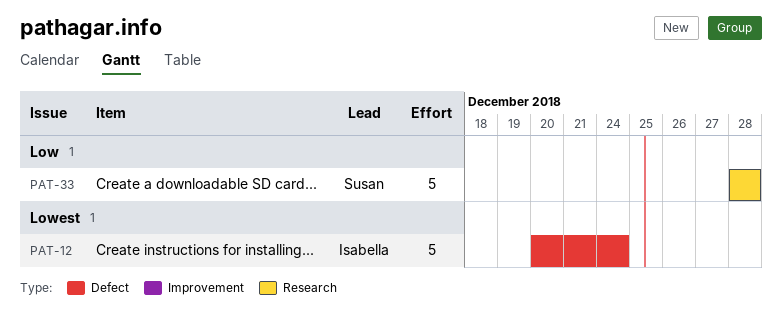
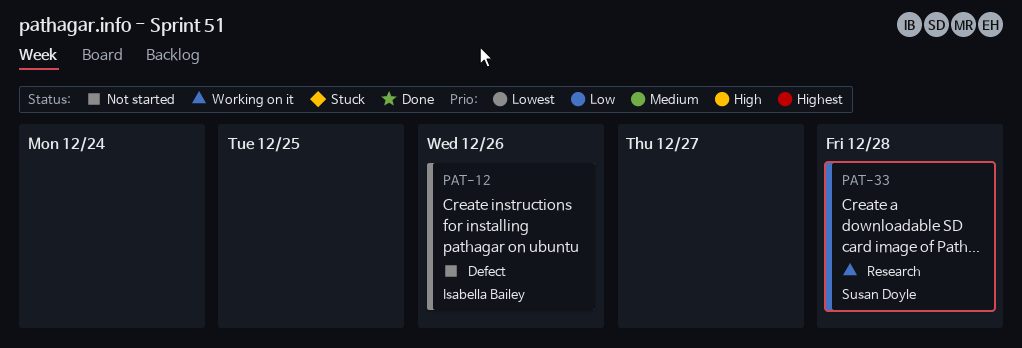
PAT-12, due: Dec 24 -> Dec 26

